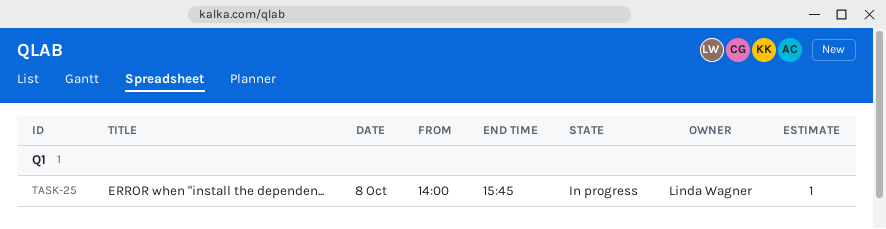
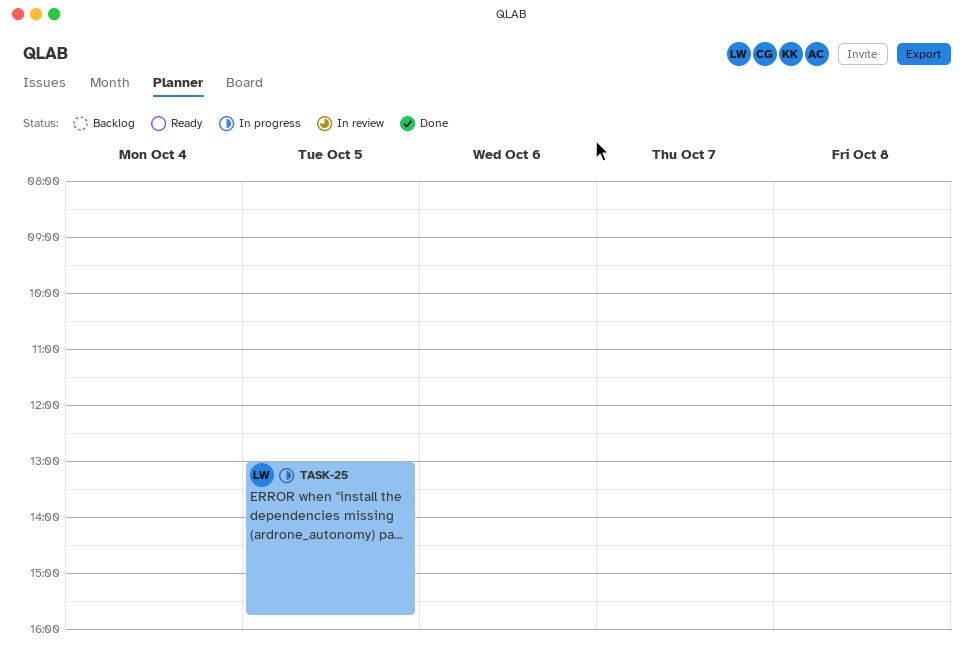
TASK-25, day: Oct 8 -> Oct 5
TASK-25, begins: 14:00 -> 13:00

